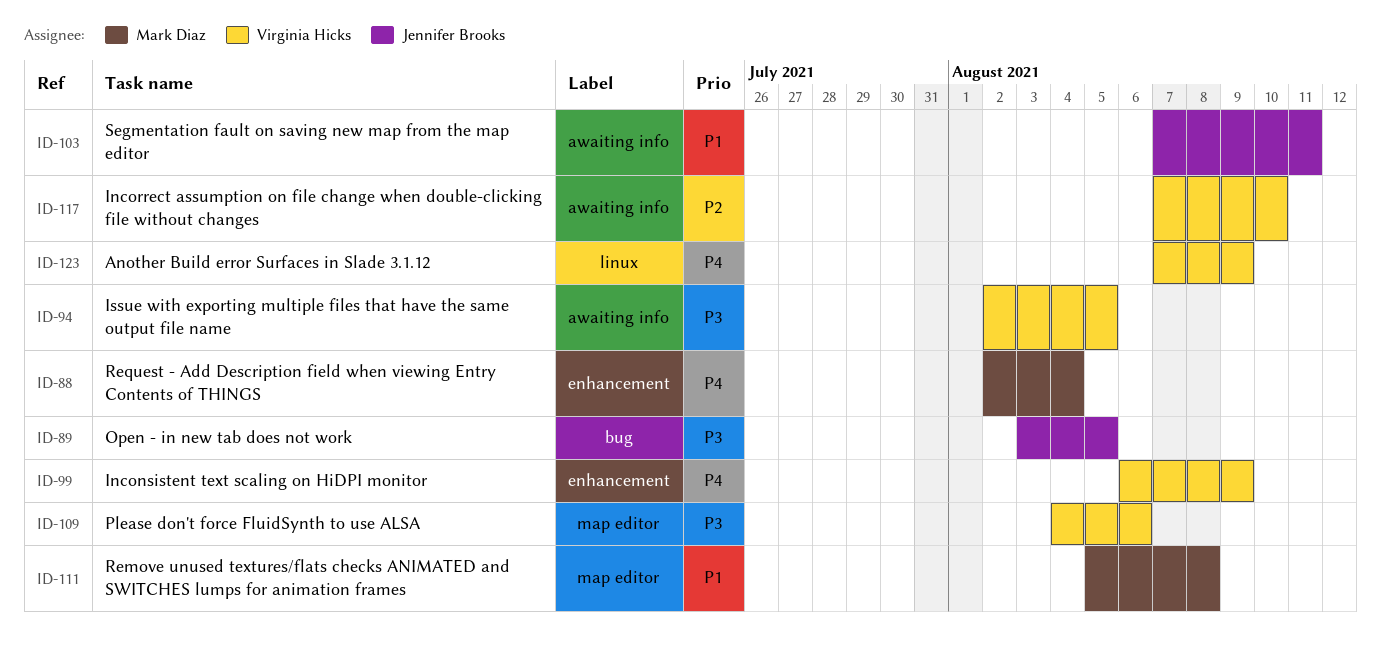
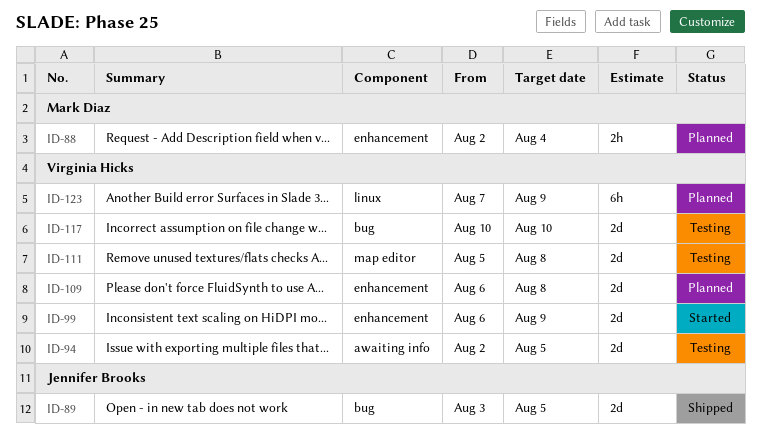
ID-103: present -> none
ID-109, label: map editor -> enhancement
ID-109, start: Aug 4 -> Aug 6
ID-109, due: Aug 6 -> Aug 8
ID-111, owner: Mark Diaz -> Virginia Hicks
ID-117, label: awaiting info -> bug
ID-117, start: Aug 7 -> Aug 10

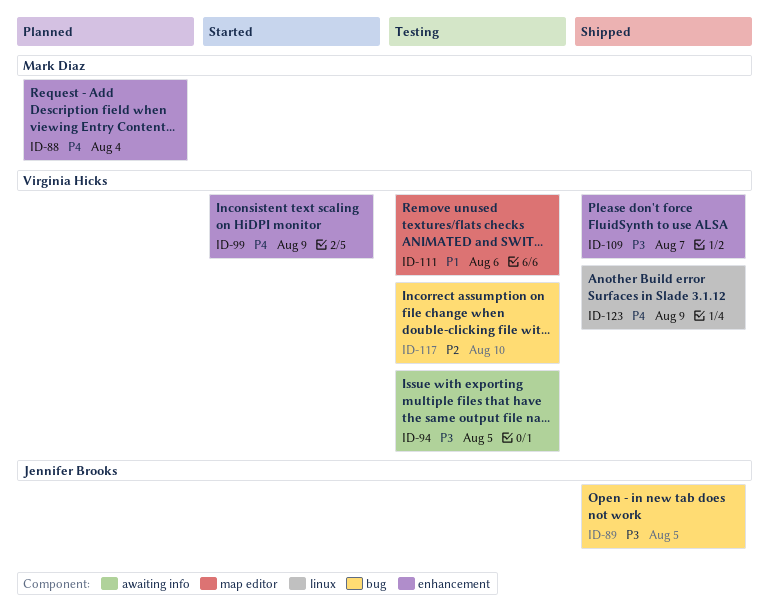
ID-109, status: Planned -> Shipped
ID-109, due: Aug 8 -> Aug 7
ID-111, due: Aug 8 -> Aug 6
ID-123, status: Planned -> Shipped

